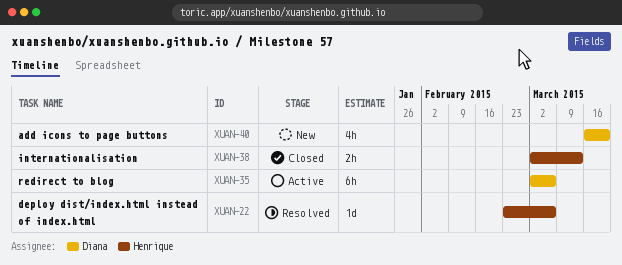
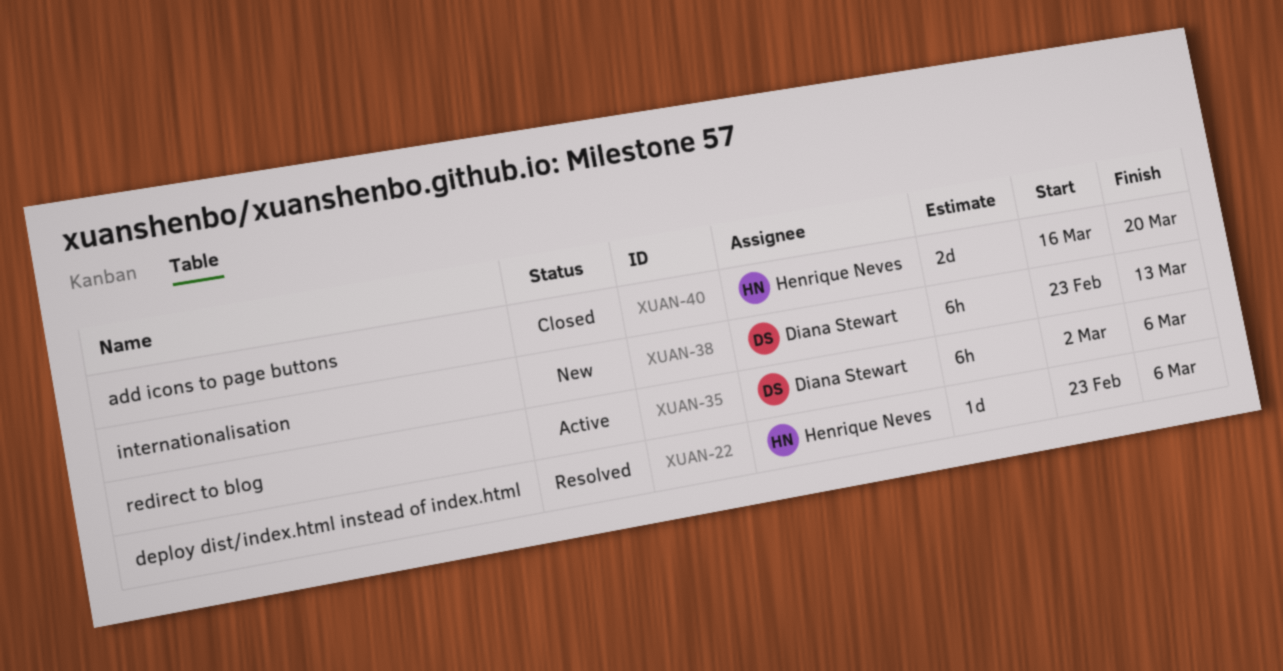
XUAN-38, status: Closed -> New
XUAN-38, owner: Henrique Neves -> Diana Stewart
XUAN-38, estimate: 2h -> 6h
XUAN-38, start: Mar 2 -> Feb 23
XUAN-40, status: New -> Closed
XUAN-40, owner: Diana Stewart -> Henrique Neves
XUAN-40, estimate: 4h -> 2d

